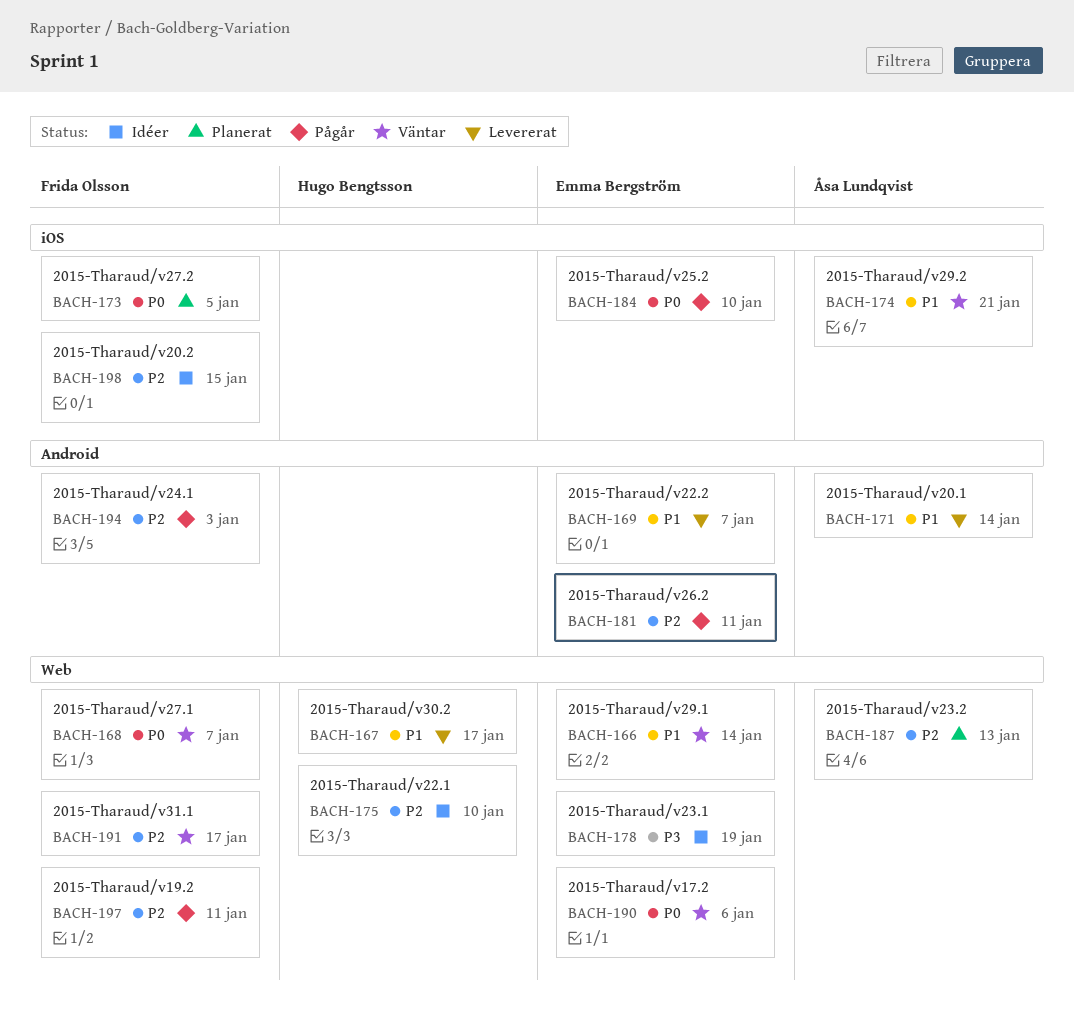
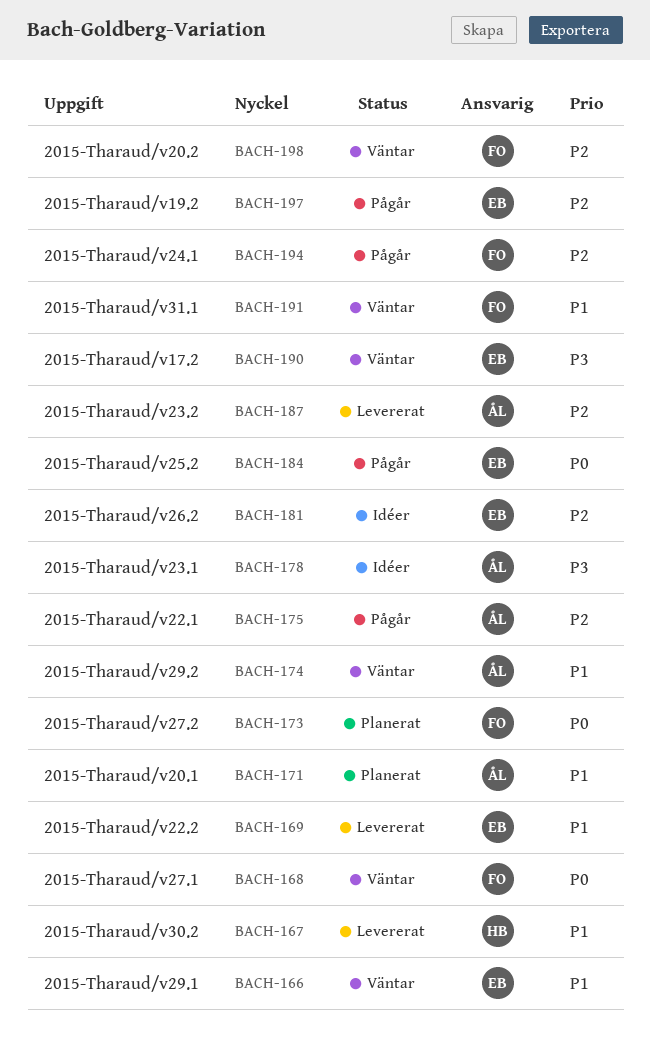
BACH-171, status: Levererat -> Planerat
BACH-175, status: Idéer -> Pågår
BACH-175, owner: Hugo Bengtsson -> Åsa Lundqvist
BACH-178, owner: Emma Bergström -> Åsa Lundqvist
BACH-181, status: Pågår -> Idéer
BACH-187, status: Planerat -> Levererat
BACH-190, priority: P0 -> P3
BACH-191, priority: P2 -> P1
BACH-197, owner: Frida Olsson -> Emma Bergström
BACH-198, status: Idéer -> Väntar

